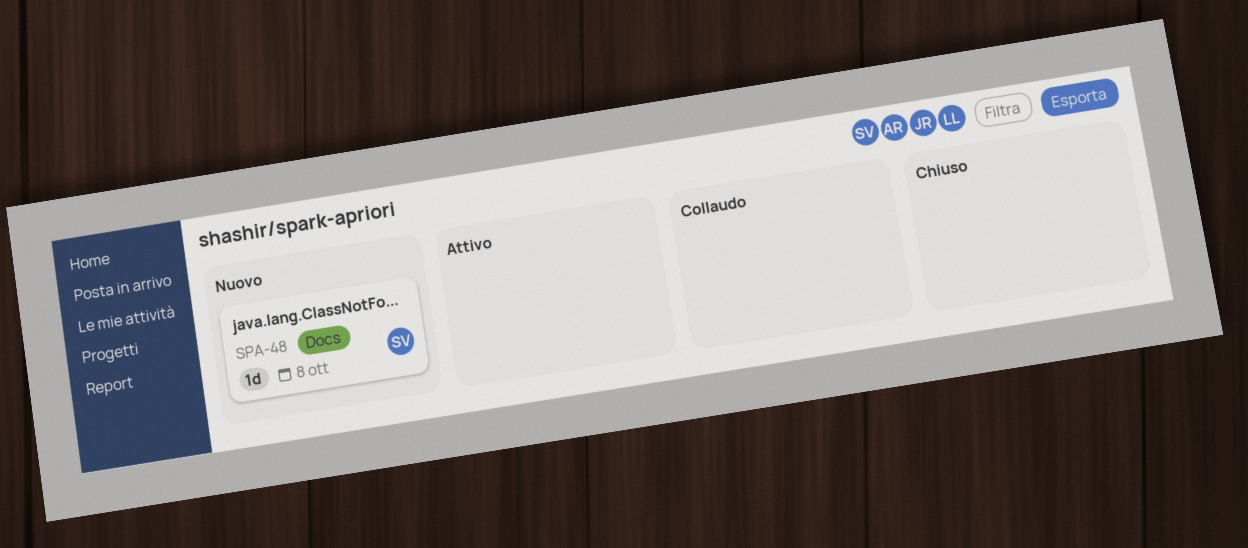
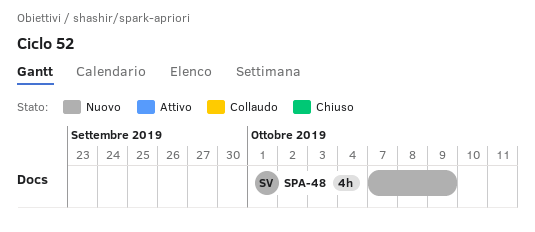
SPA-48, estimate: 1d -> 4h
SPA-48, due: Oct 8 -> Oct 9

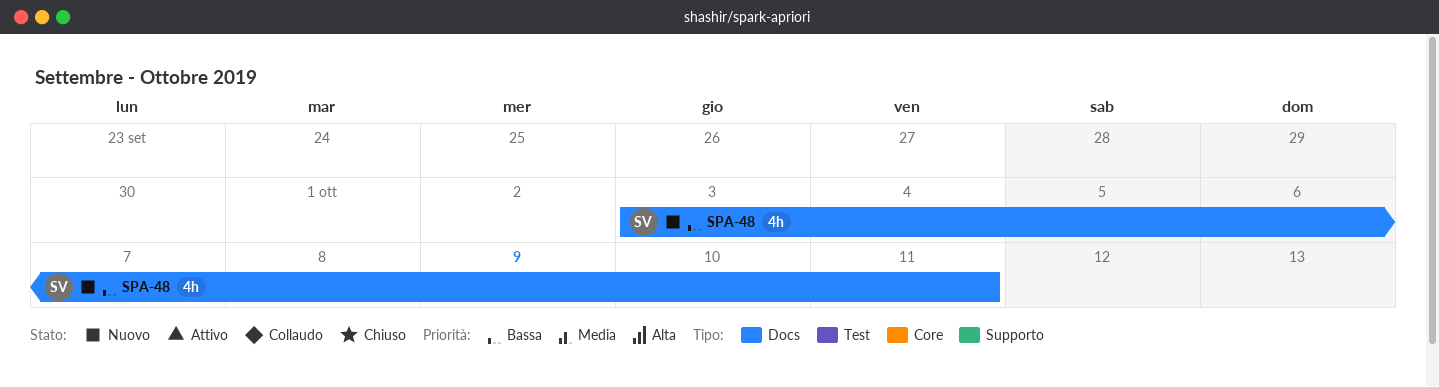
SPA-48, start: Oct 7 -> Oct 3
SPA-48, due: Oct 9 -> Oct 11

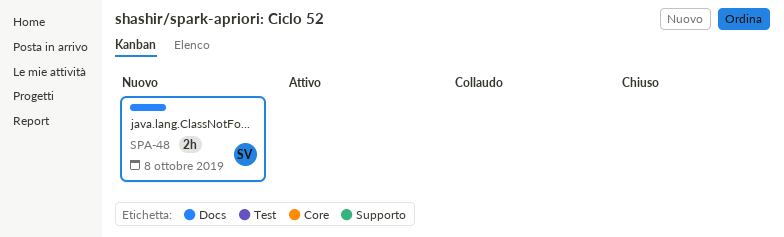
SPA-48, estimate: 4h -> 2h
SPA-48, due: Oct 11 -> Oct 8

